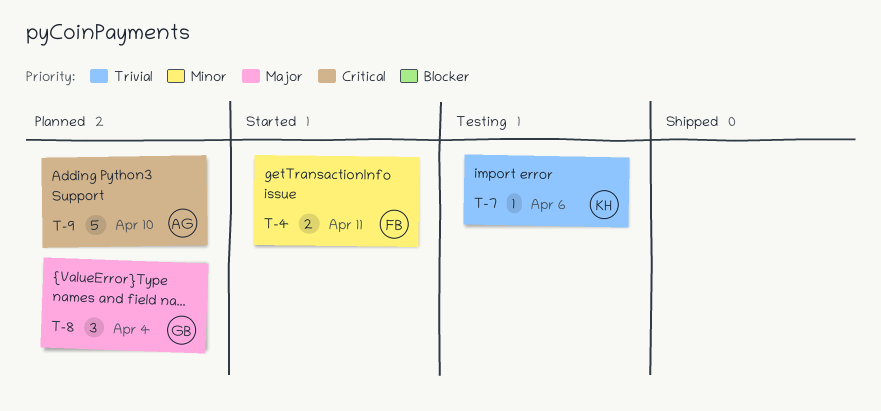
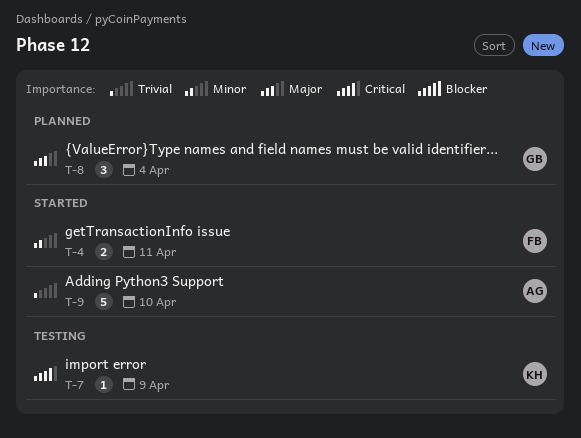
T-7, priority: Trivial -> Critical
T-7, due: Apr 6 -> Apr 9
T-9, status: Planned -> Started
T-9, priority: Critical -> Trivial

